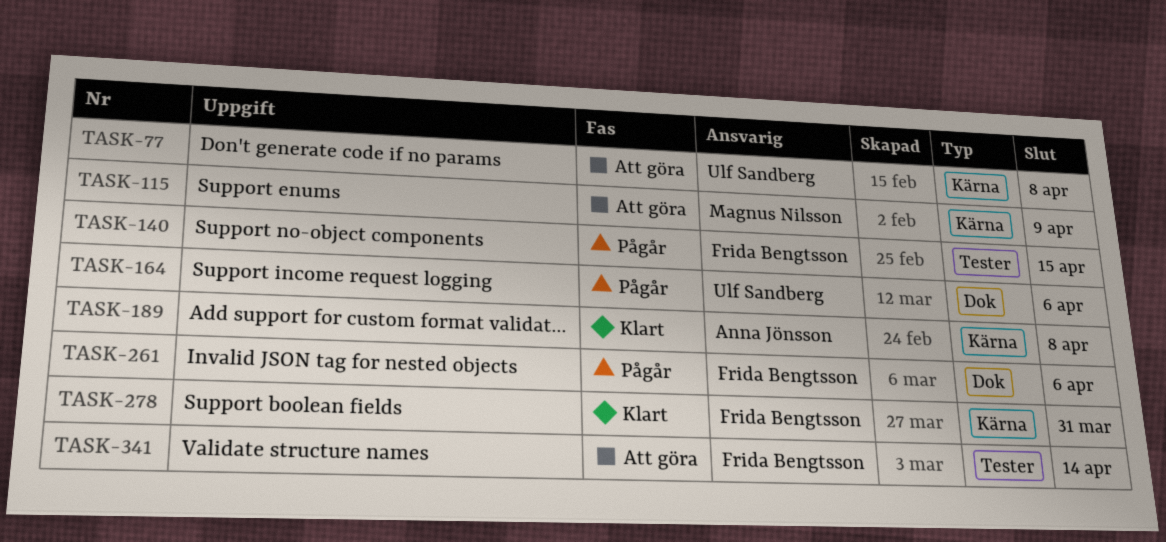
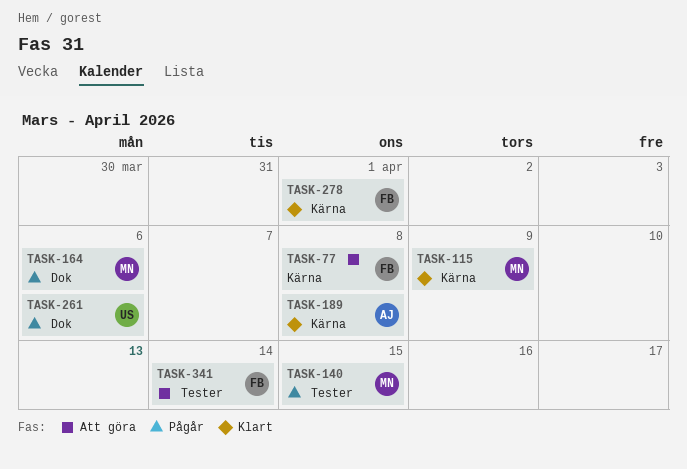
TASK-77, owner: Ulf Sandberg -> Frida Bengtsson
TASK-115, status: Att göra -> Klart
TASK-140, owner: Frida Bengtsson -> Magnus Nilsson
TASK-164, owner: Ulf Sandberg -> Magnus Nilsson
TASK-261, owner: Frida Bengtsson -> Ulf Sandberg
TASK-278, due: Mar 31 -> Apr 1

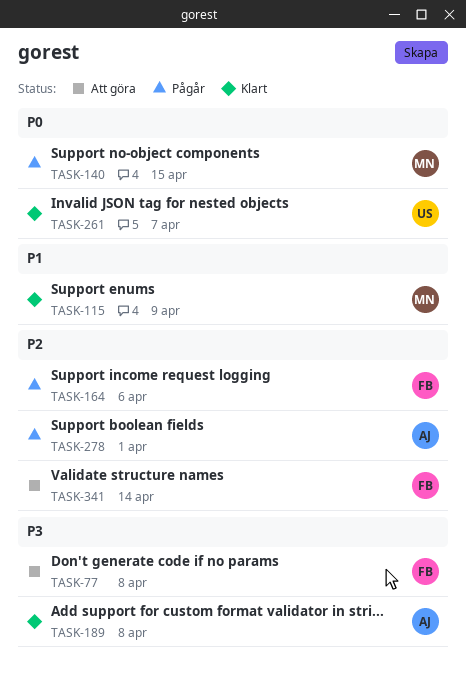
TASK-164, owner: MN -> FB
TASK-261, status: Pågår -> Klart
TASK-261, due: Apr 6 -> Apr 7
TASK-278, status: Klart -> Pågår
TASK-278, owner: FB -> AJ

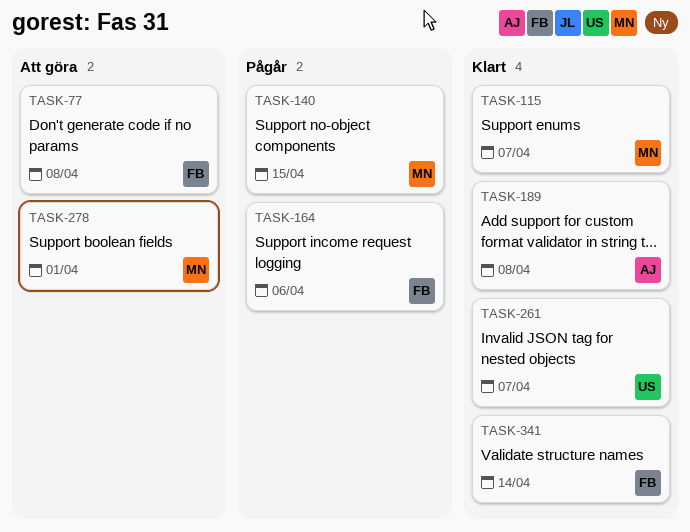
TASK-115, due: Apr 9 -> Apr 7
TASK-278, status: Pågår -> Att göra
TASK-278, owner: AJ -> MN
TASK-341, status: Att göra -> Klart

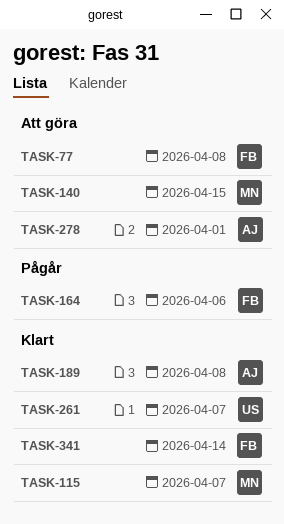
TASK-140, status: Pågår -> Att göra
TASK-278, owner: MN -> AJ

